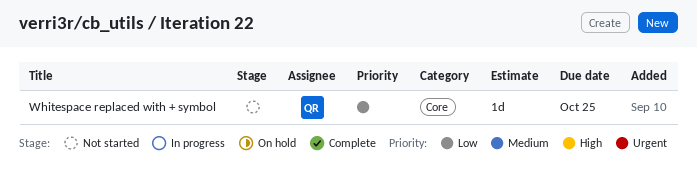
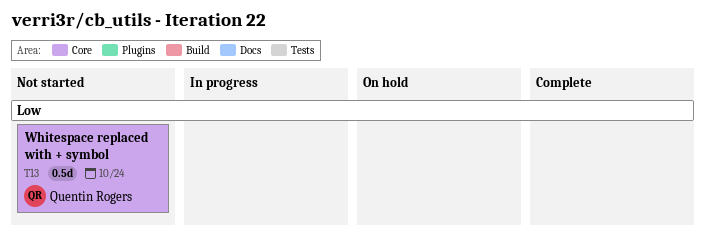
Whitespace replaced with + symbol, estimate: 1d -> 0.5d
Whitespace replaced with + symbol, due: Oct 25 -> Oct 24

